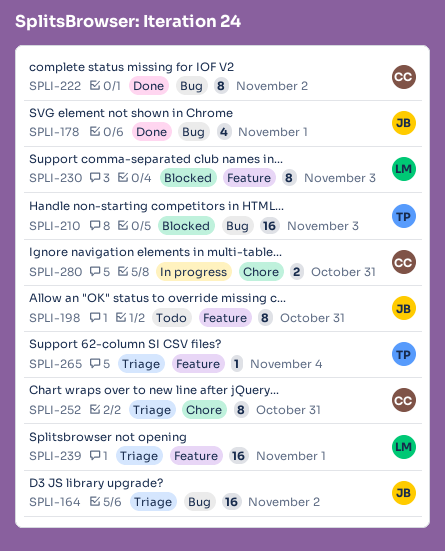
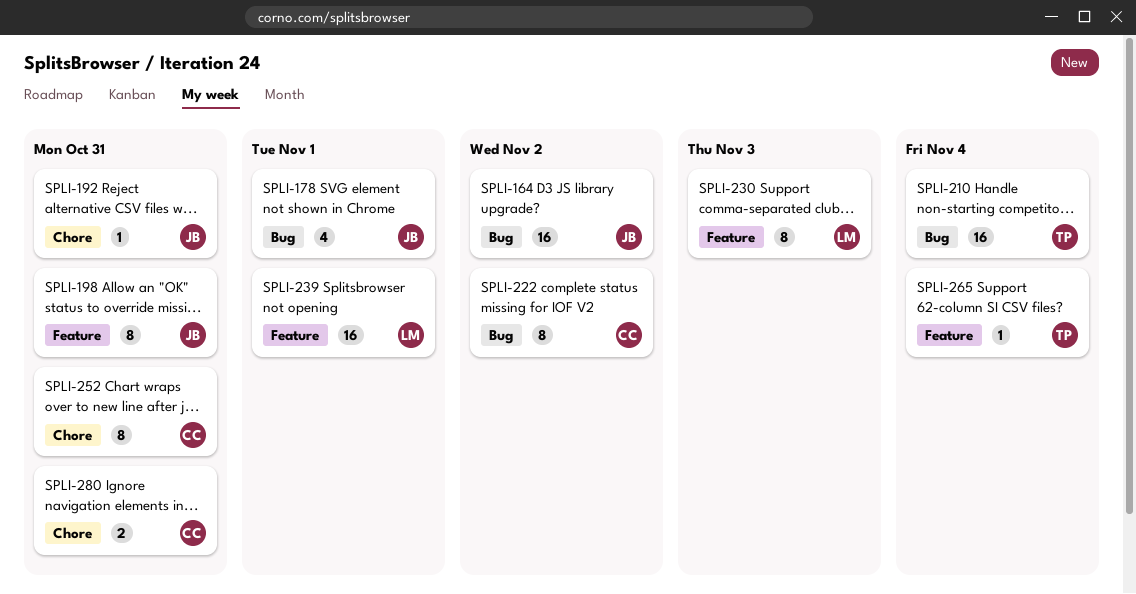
SPLI-192: none -> present
SPLI-210, due: Nov 3 -> Nov 4

